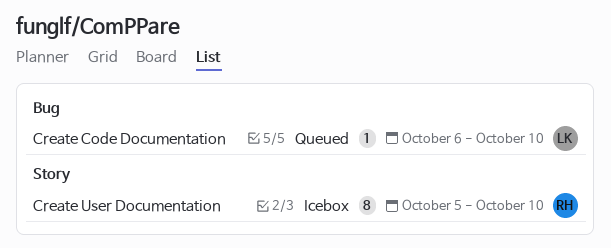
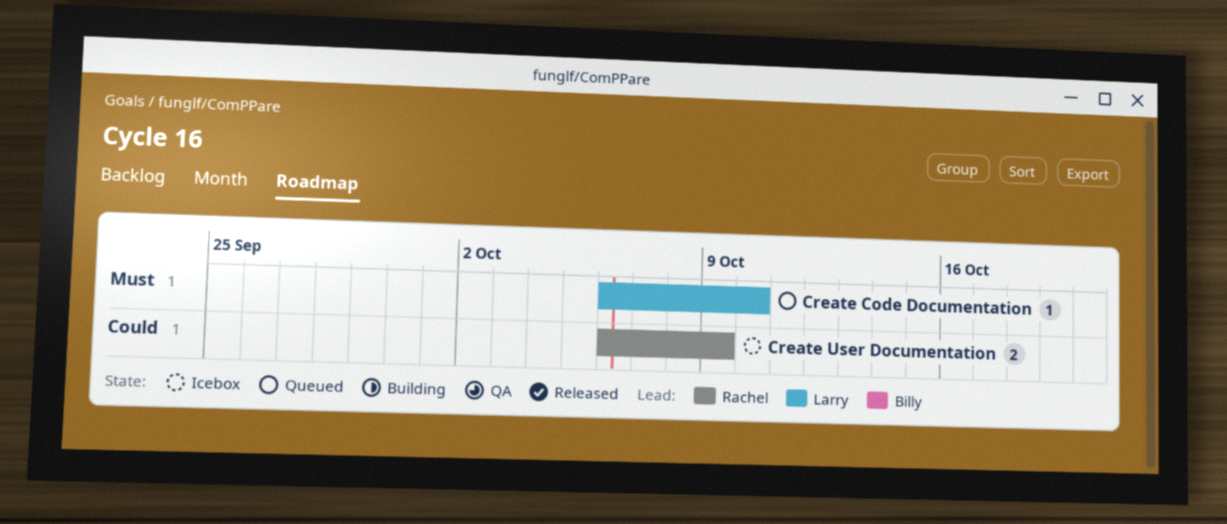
Create User Documentation, estimate: 8 -> 2
Create User Documentation, start: Oct 5 -> Oct 6
Create User Documentation, due: Oct 10 -> Oct 9

